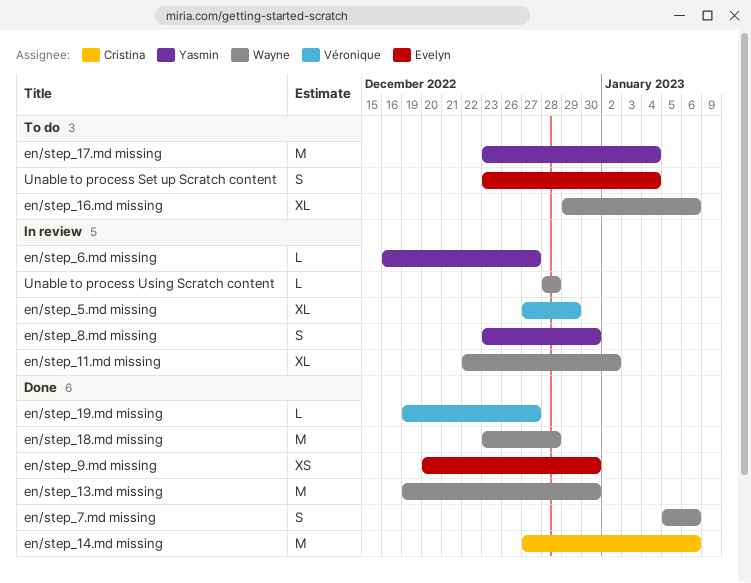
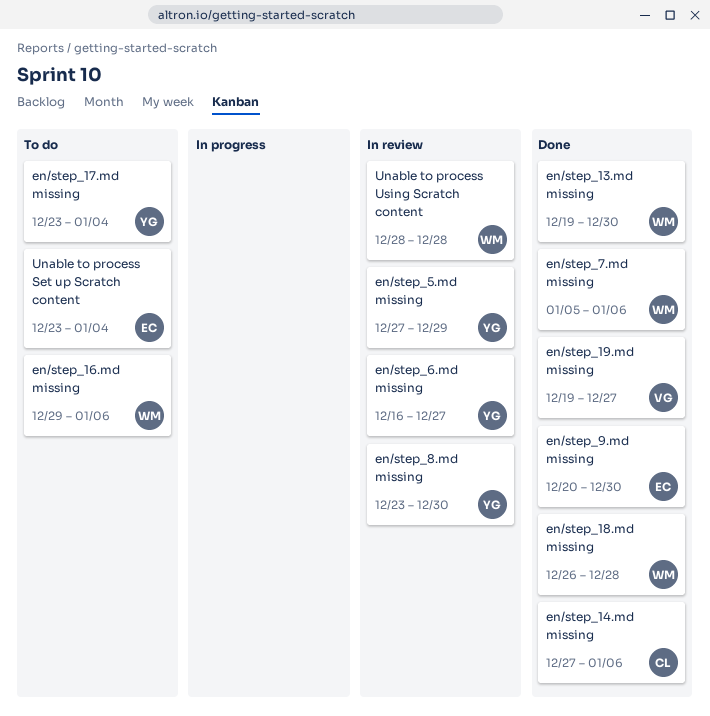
en/step_11.md missing: present -> none
en/step_18.md missing, start: Dec 23 -> Dec 26
en/step_5.md missing, owner: Véronique -> Yasmin

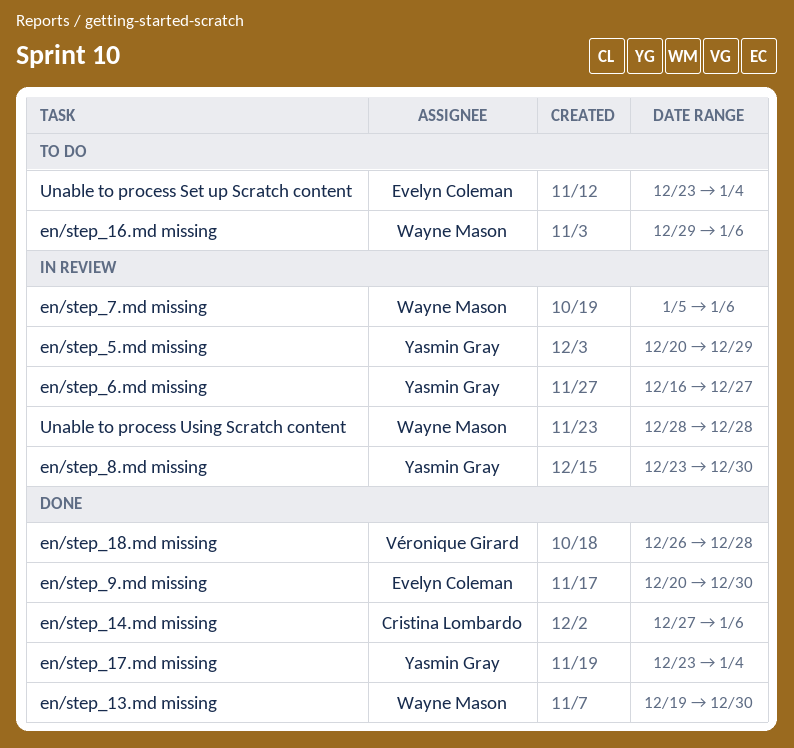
en/step_17.md missing, status: To do -> Done
en/step_18.md missing, owner: Wayne Mason -> Véronique Girard
en/step_19.md missing: present -> none
en/step_5.md missing, start: Dec 27 -> Dec 20
en/step_7.md missing, status: Done -> In review

